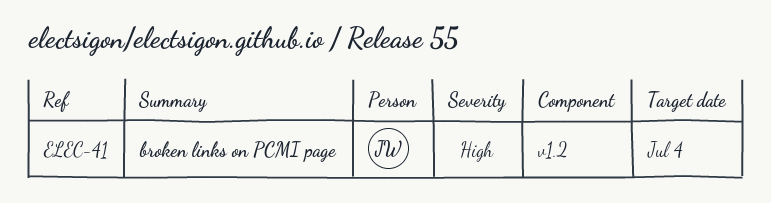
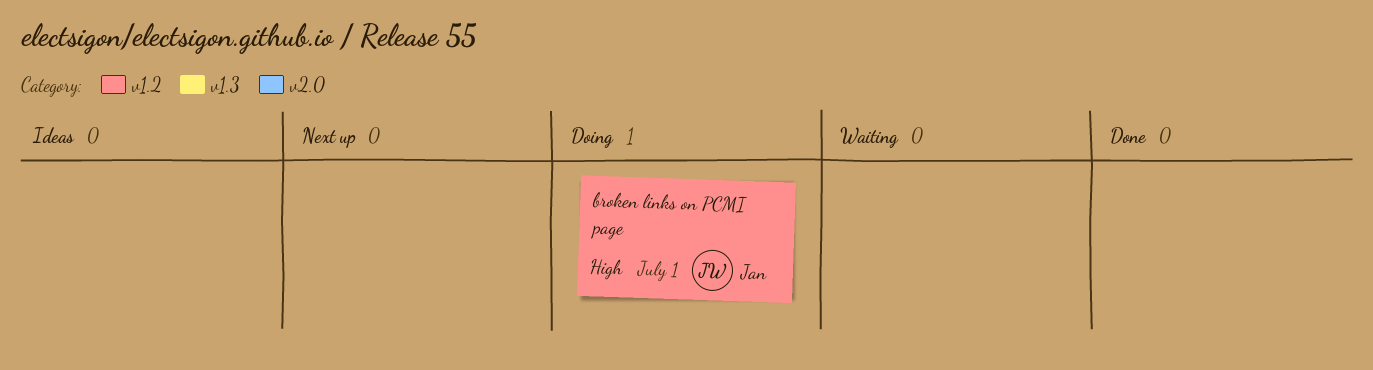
broken links on PCMI page, due: Jul 4 -> Jul 1

